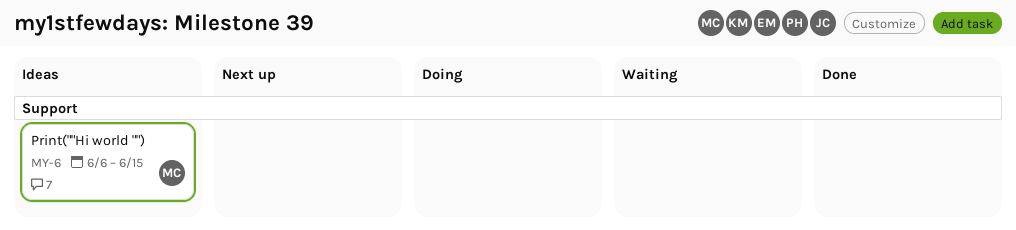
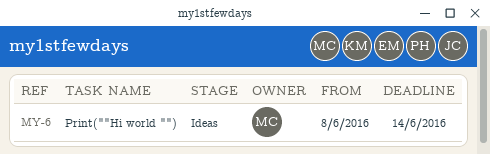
MY-6, start: Jun 6 -> Jun 8
MY-6, due: Jun 15 -> Jun 14

